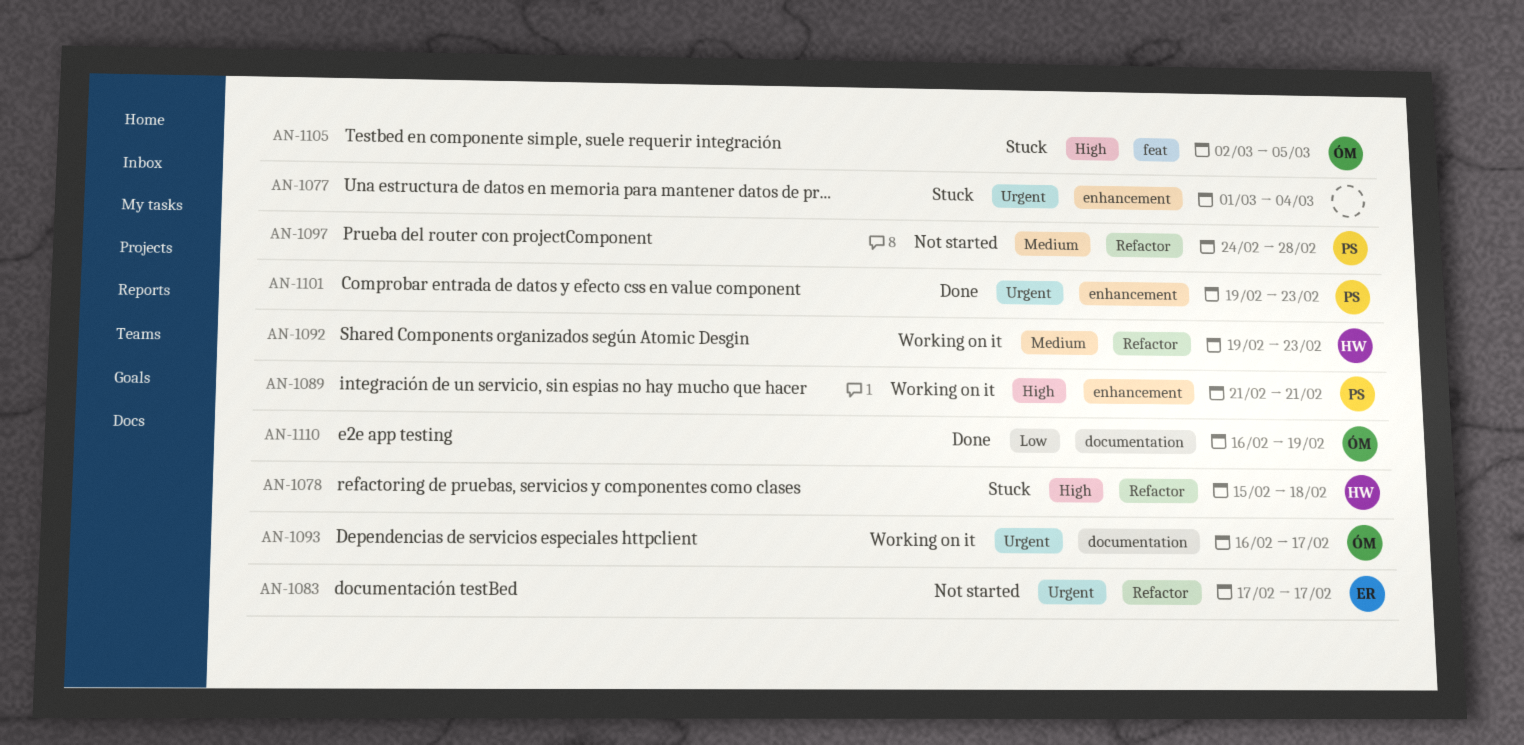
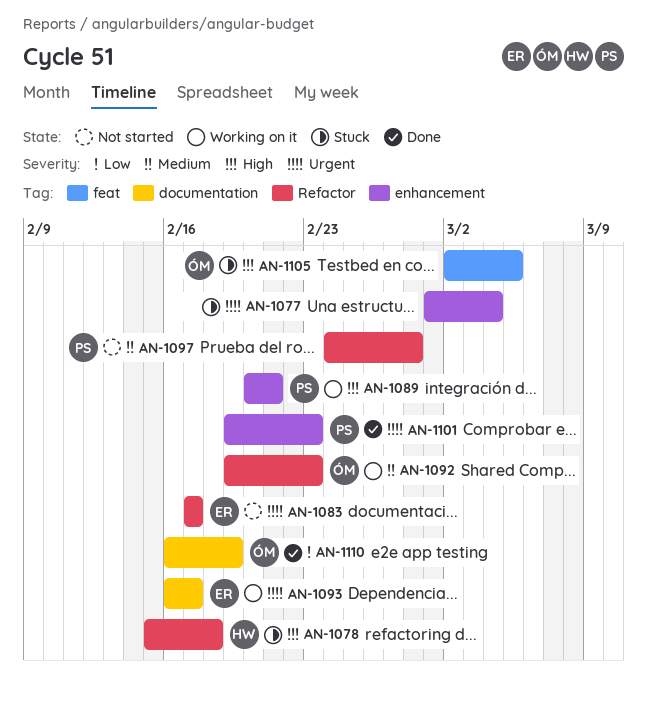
AN-1089, start: Feb 21 -> Feb 20
AN-1092, owner: HW -> ÓM
AN-1093, owner: ÓM -> ER

